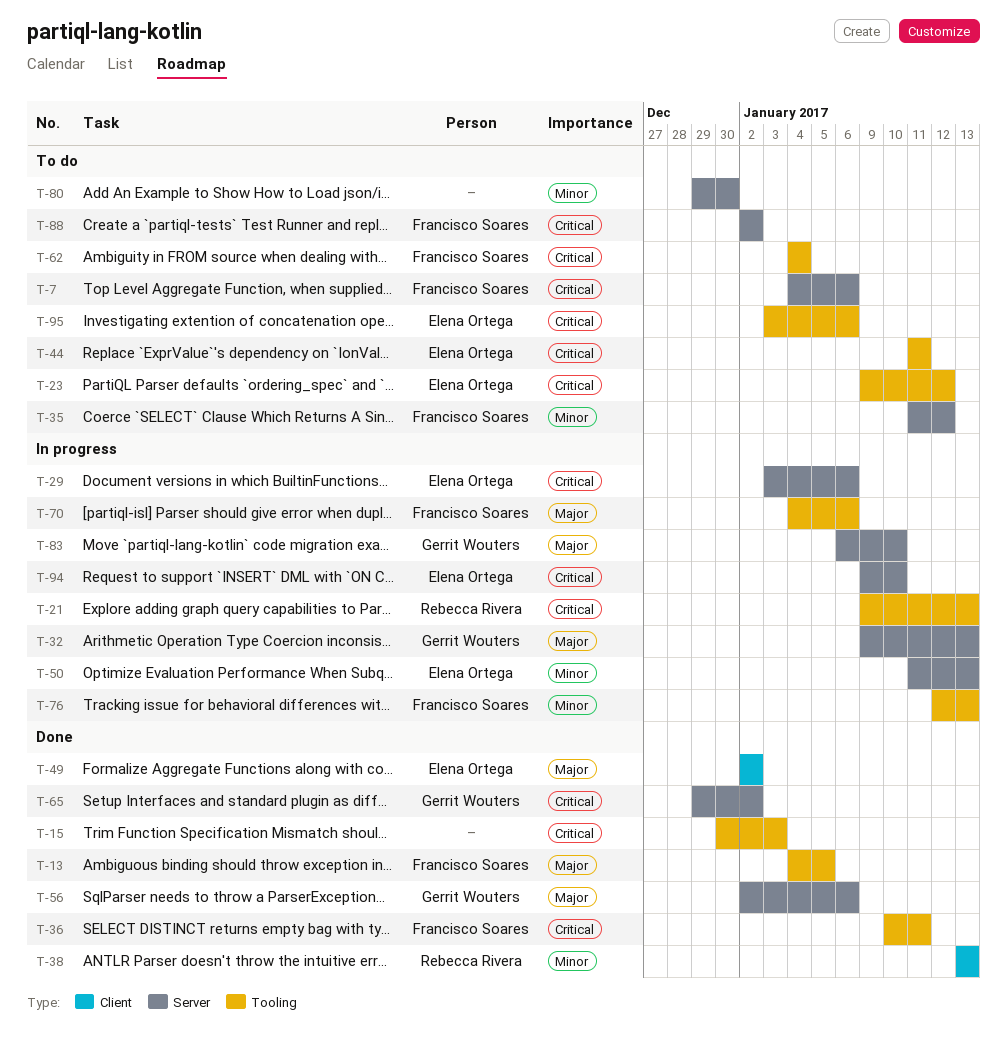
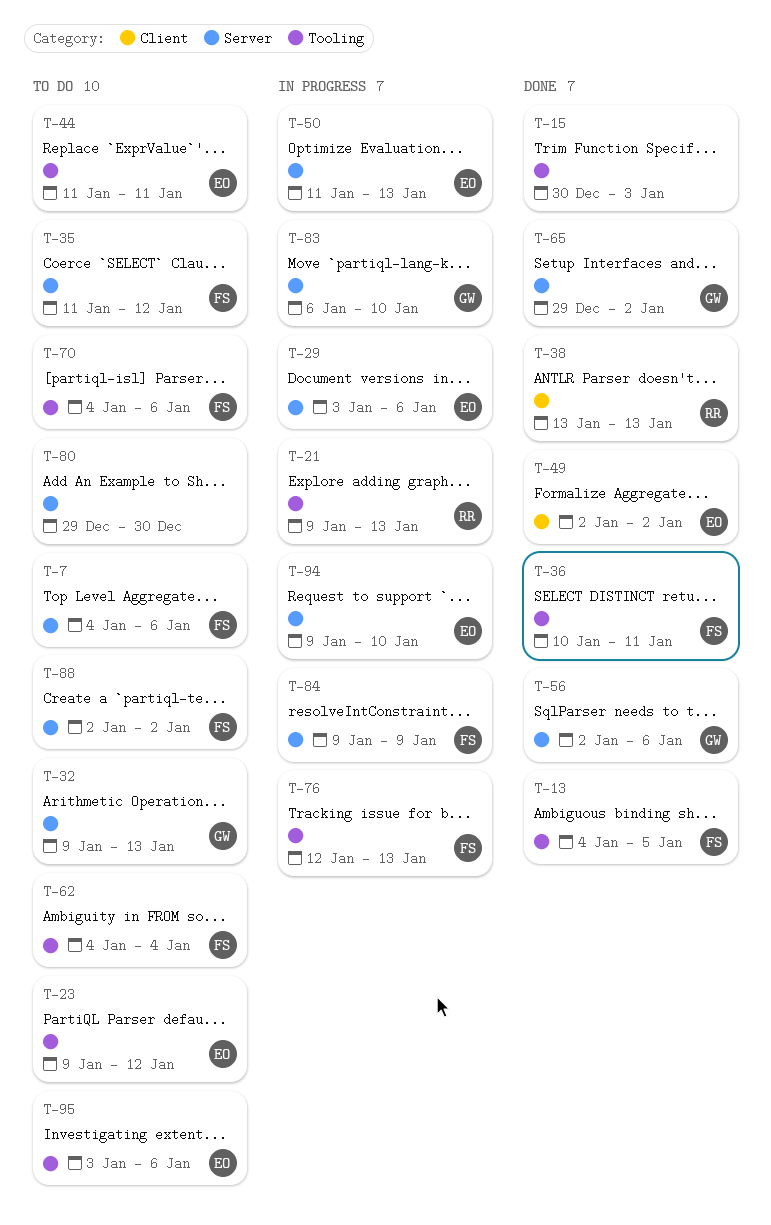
T-32, status: In progress -> To do
T-70, status: In progress -> To do
T-84: none -> present

